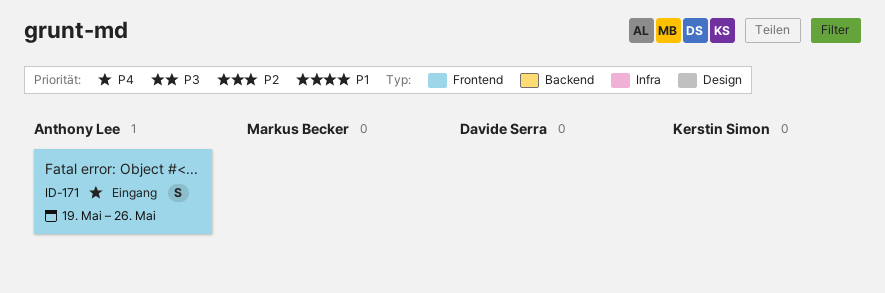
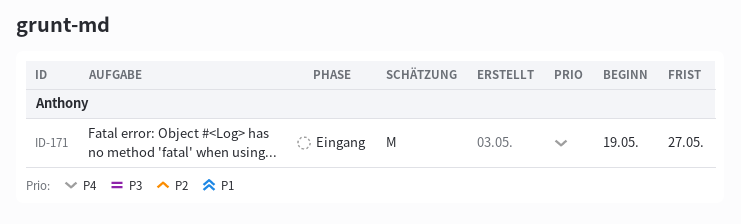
ID-171, estimate: S -> M
ID-171, due: May 26 -> May 27

